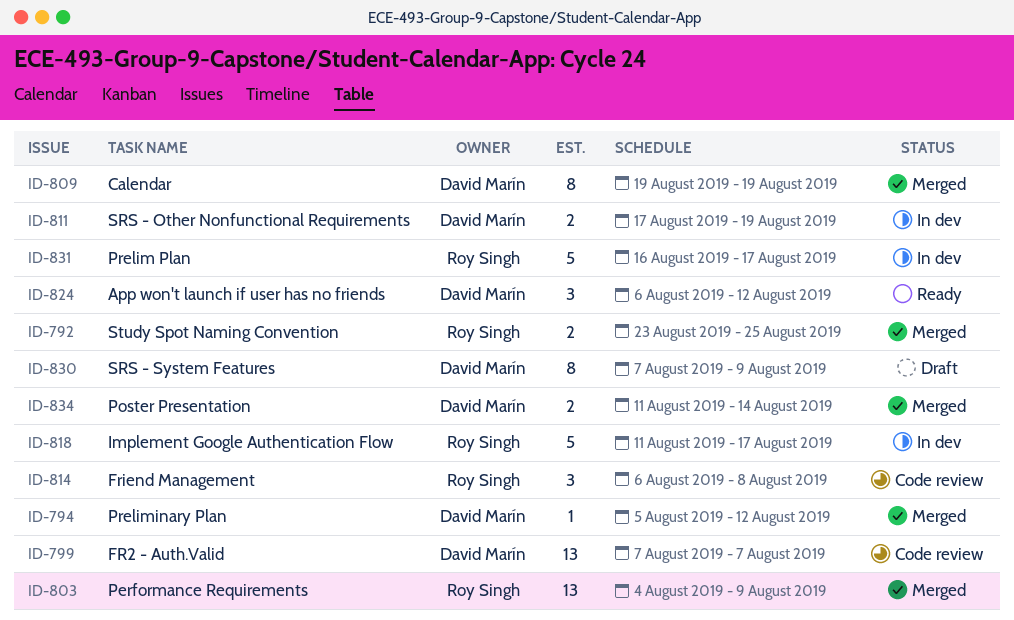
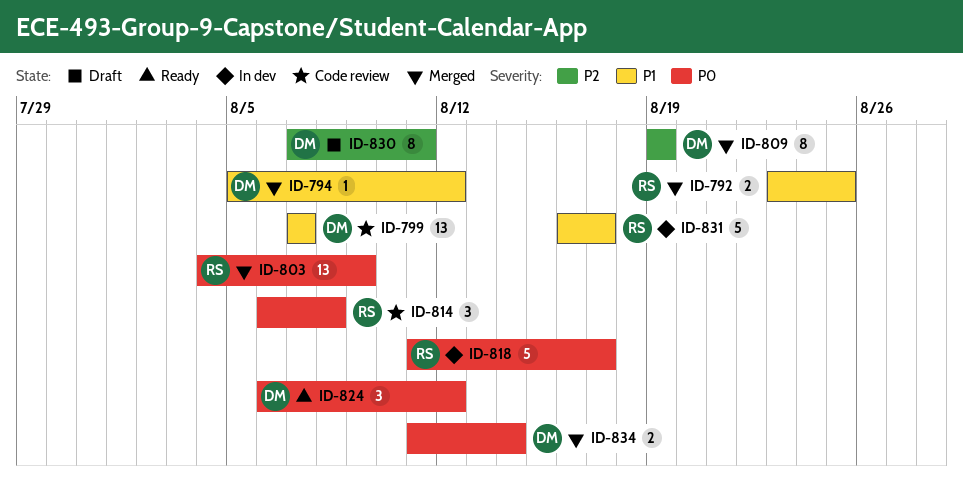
ID-811: present -> none
ID-830, due: Aug 9 -> Aug 11

